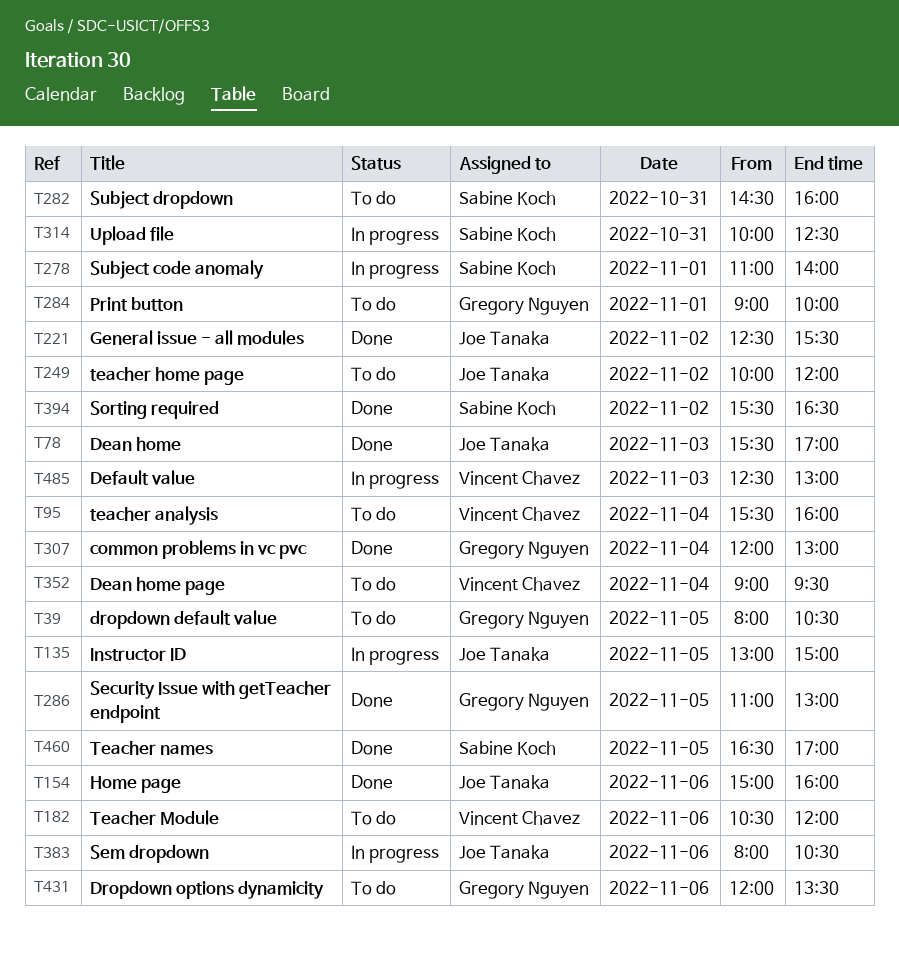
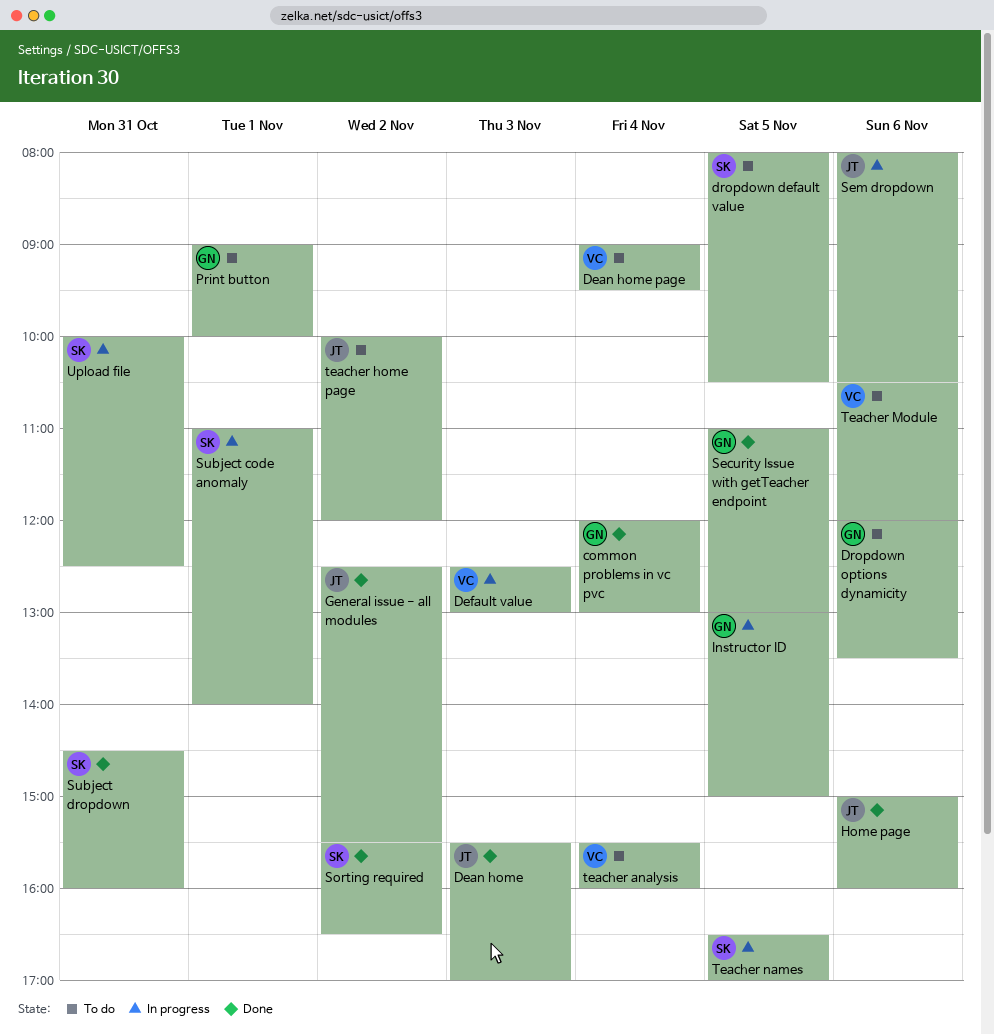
dropdown default value, owner: Gregory Nguyen -> Sabine Koch
Instructor ID, owner: Joe Tanaka -> Gregory Nguyen
Subject dropdown, status: To do -> Done
Teacher names, status: Done -> In progress

